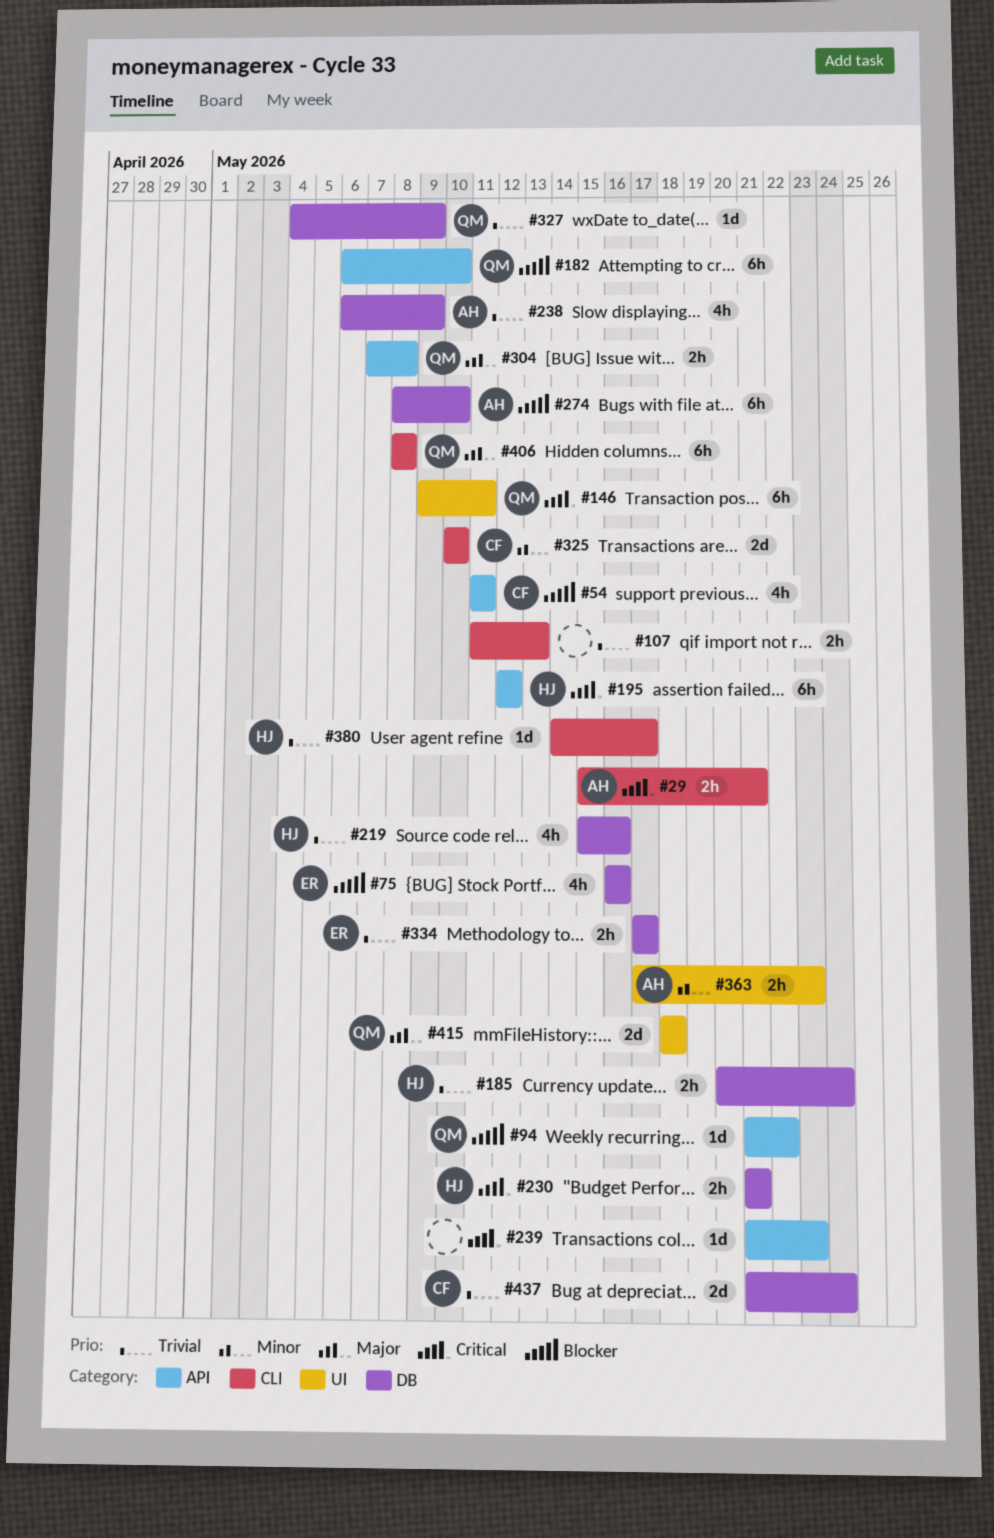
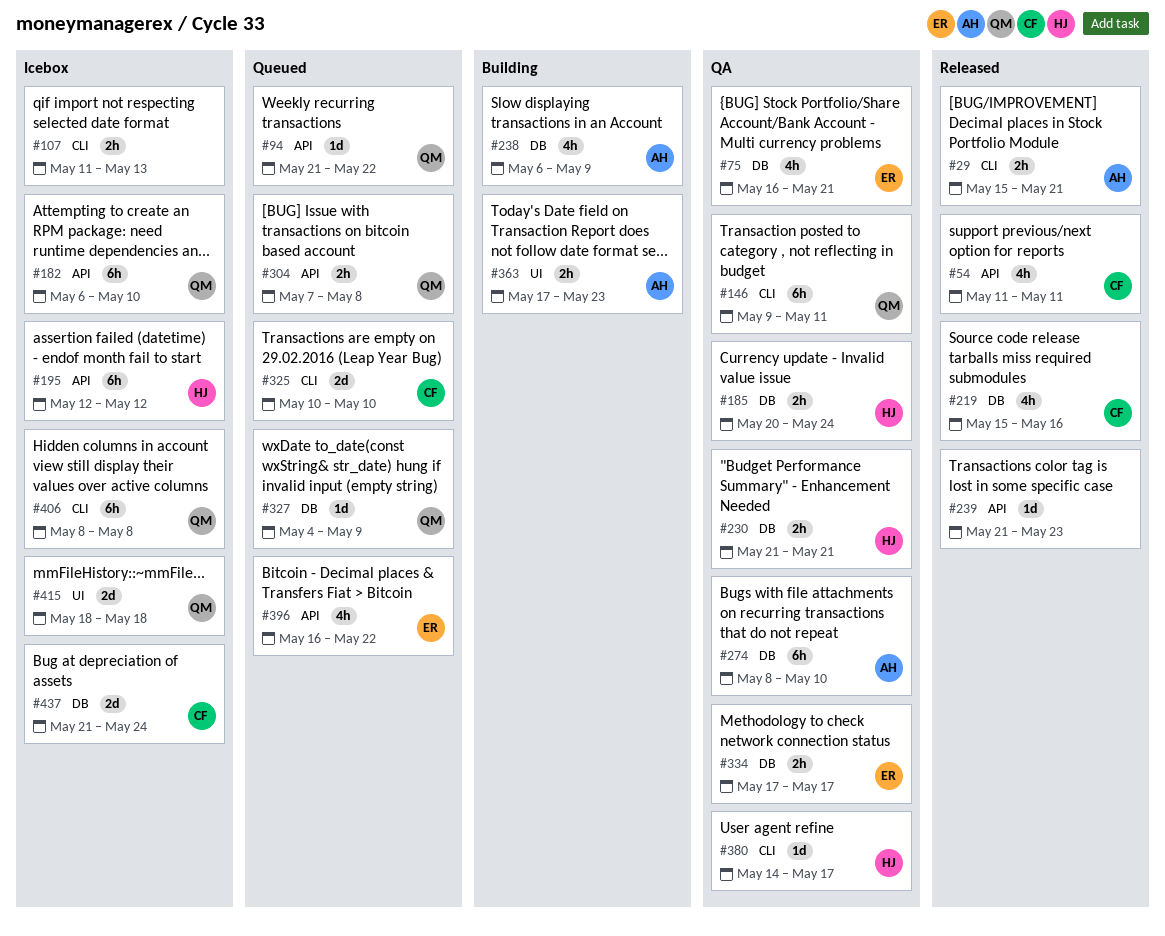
#75, due: May 16 -> May 21
#146, label: UI -> CLI
#219, owner: HJ -> CF
#396: none -> present

